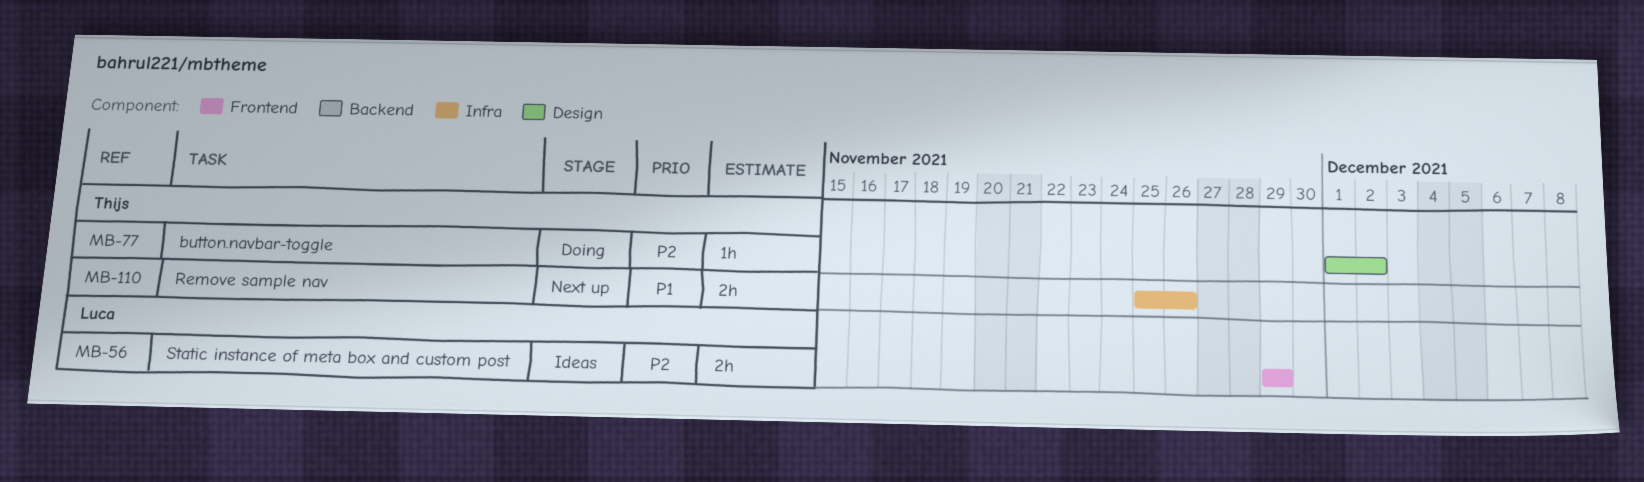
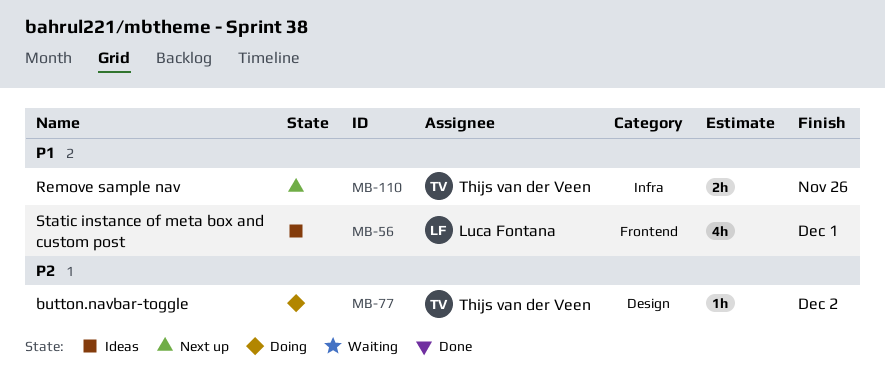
MB-56, priority: P2 -> P1
MB-56, estimate: 2h -> 4h
MB-56, due: Nov 29 -> Dec 1

